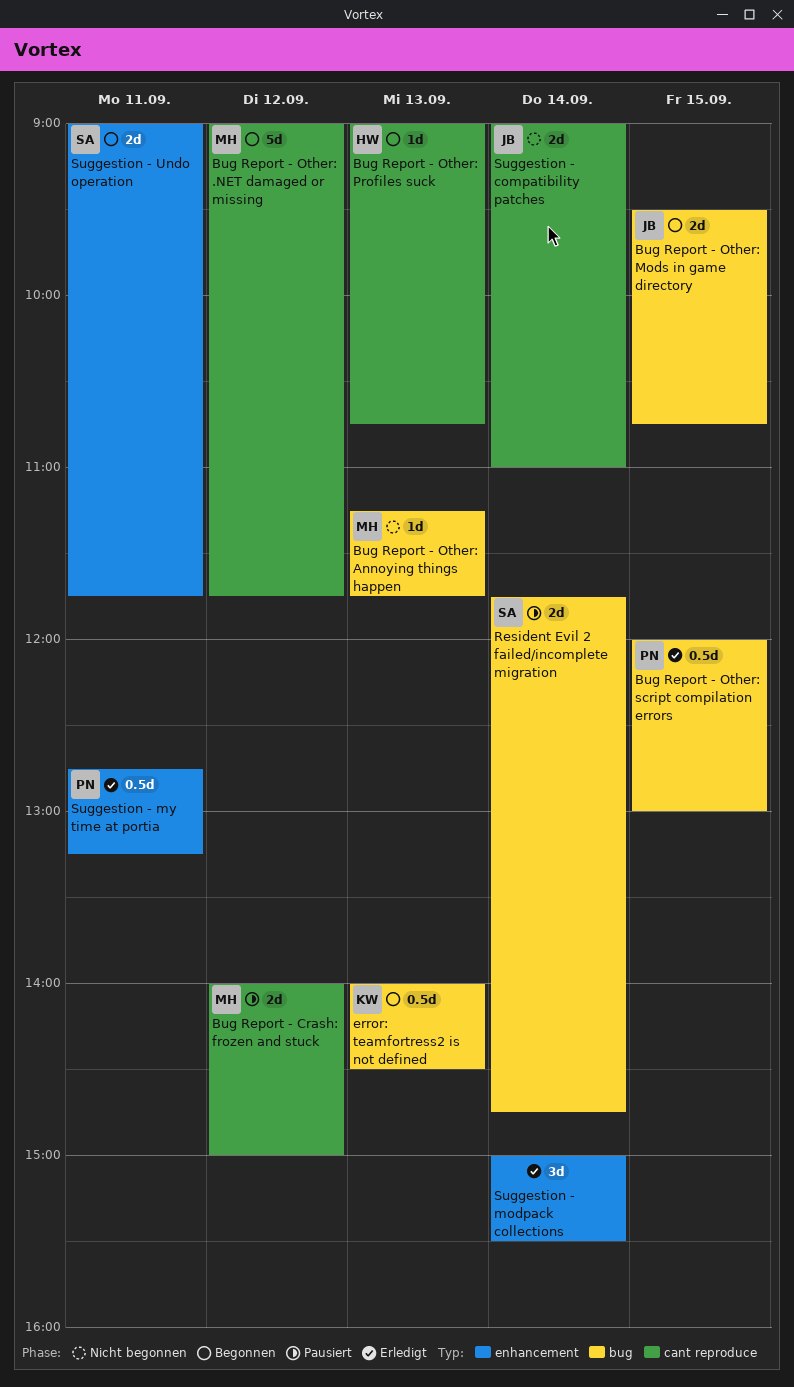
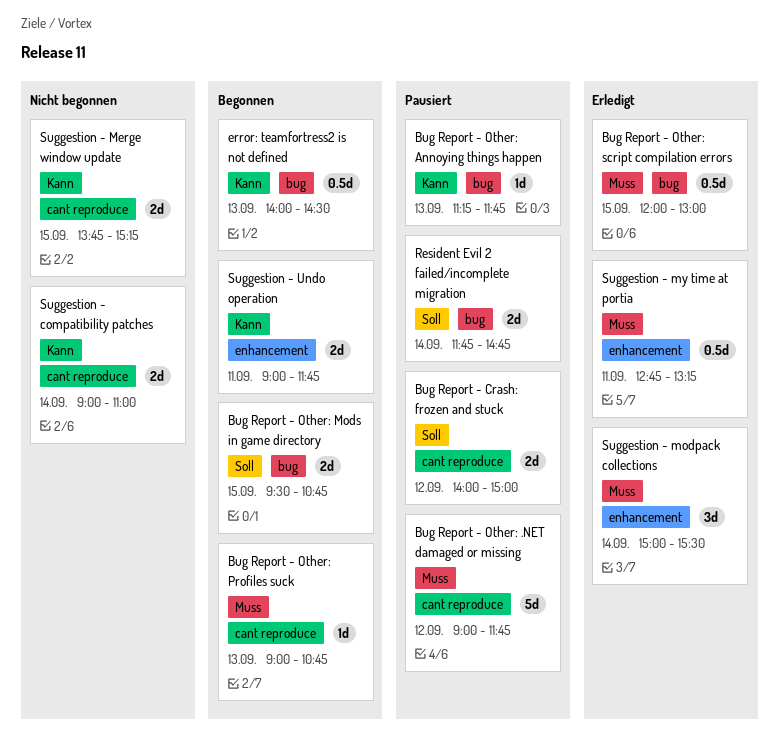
Bug Report - Other: .NET damaged or missing, status: Begonnen -> Pausiert
Bug Report - Other: Annoying things happen, status: Nicht begonnen -> Pausiert
Suggestion - Merge window update: none -> present

